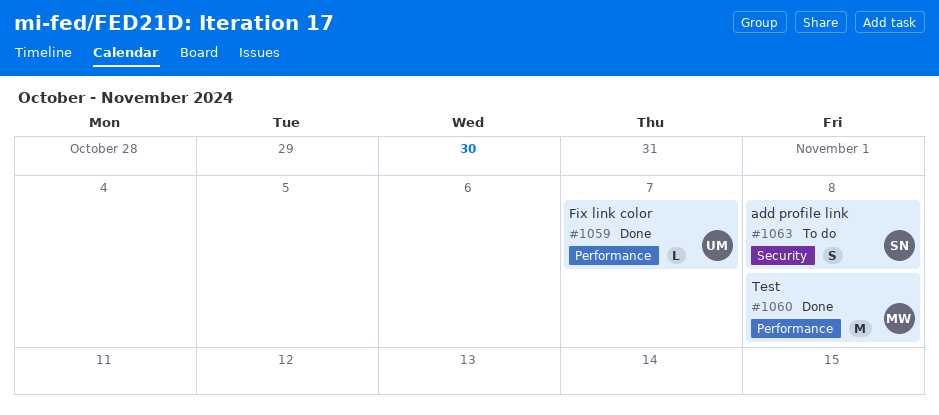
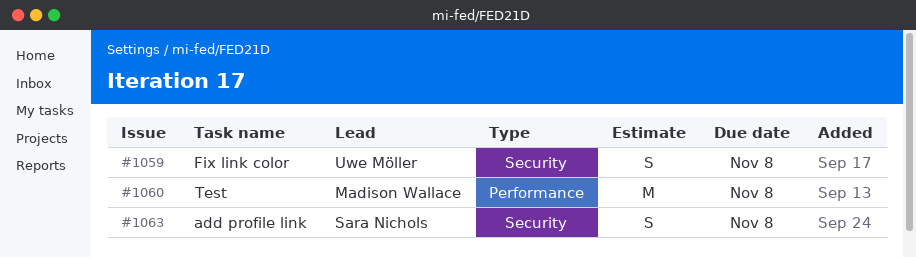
#1059, label: Performance -> Security
#1059, estimate: L -> S
#1059, due: Nov 7 -> Nov 8

